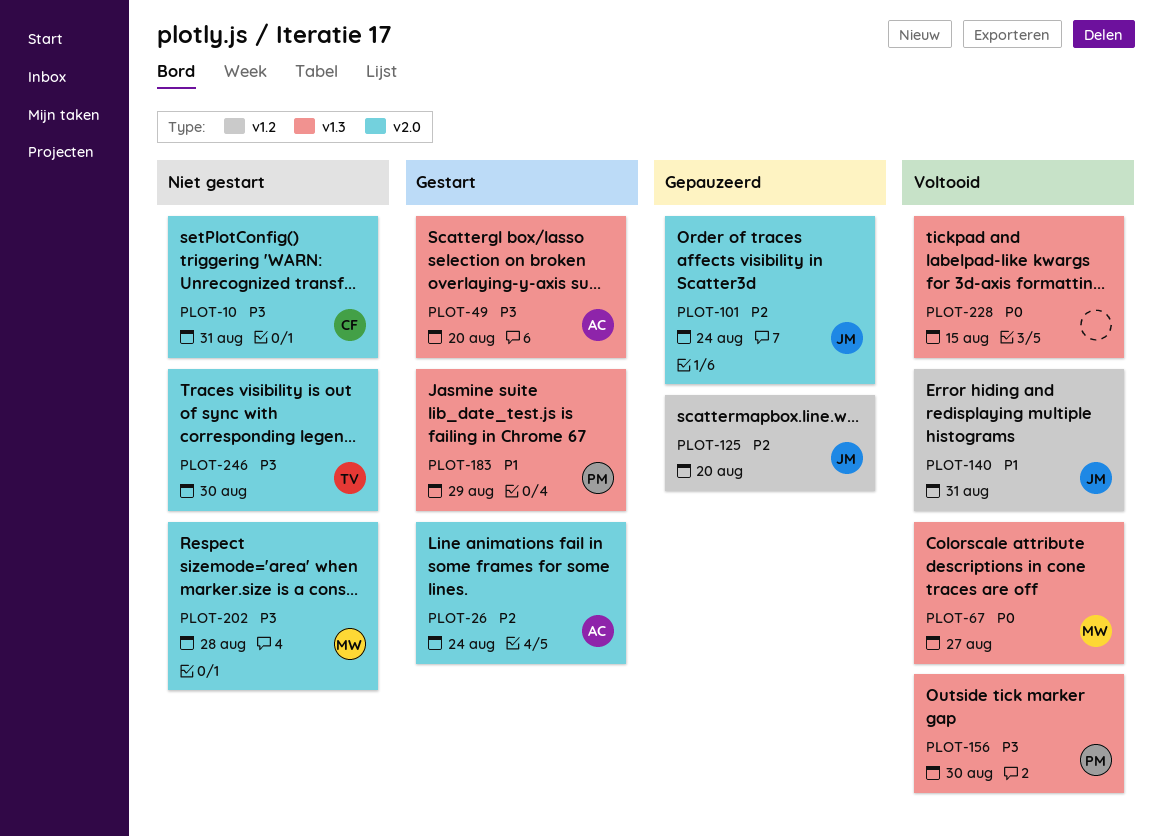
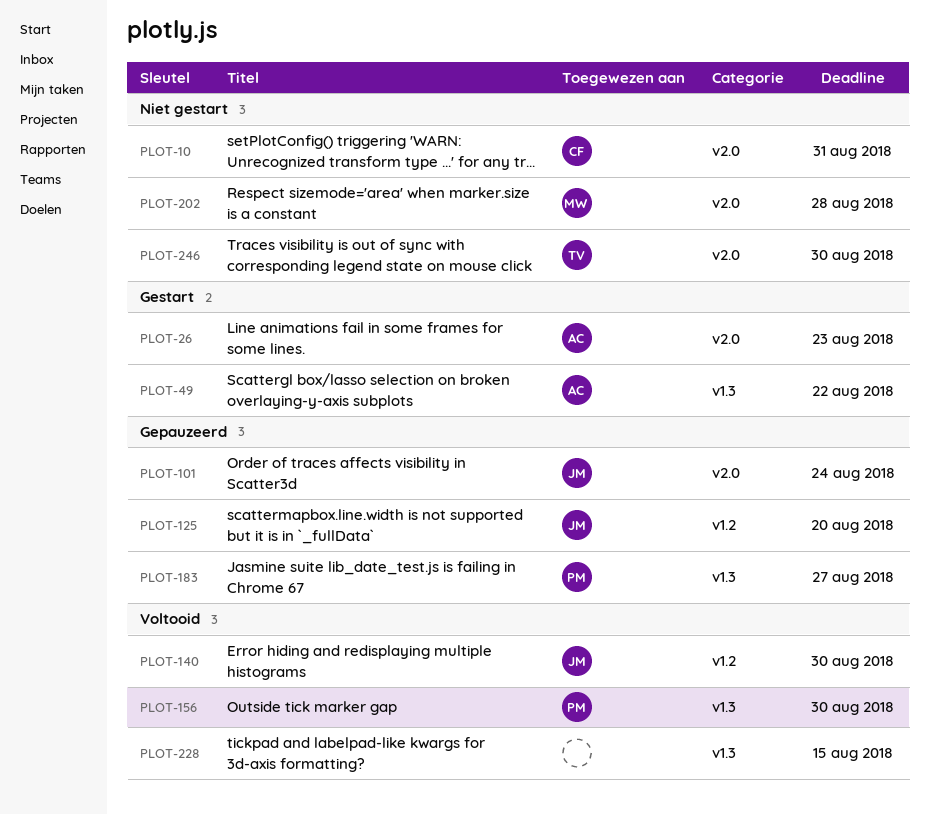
PLOT-26, due: Aug 24 -> Aug 23
PLOT-49, due: Aug 20 -> Aug 22
PLOT-67: present -> none
PLOT-140, due: Aug 31 -> Aug 30
PLOT-183, status: Gestart -> Gepauzeerd
PLOT-183, due: Aug 29 -> Aug 27

